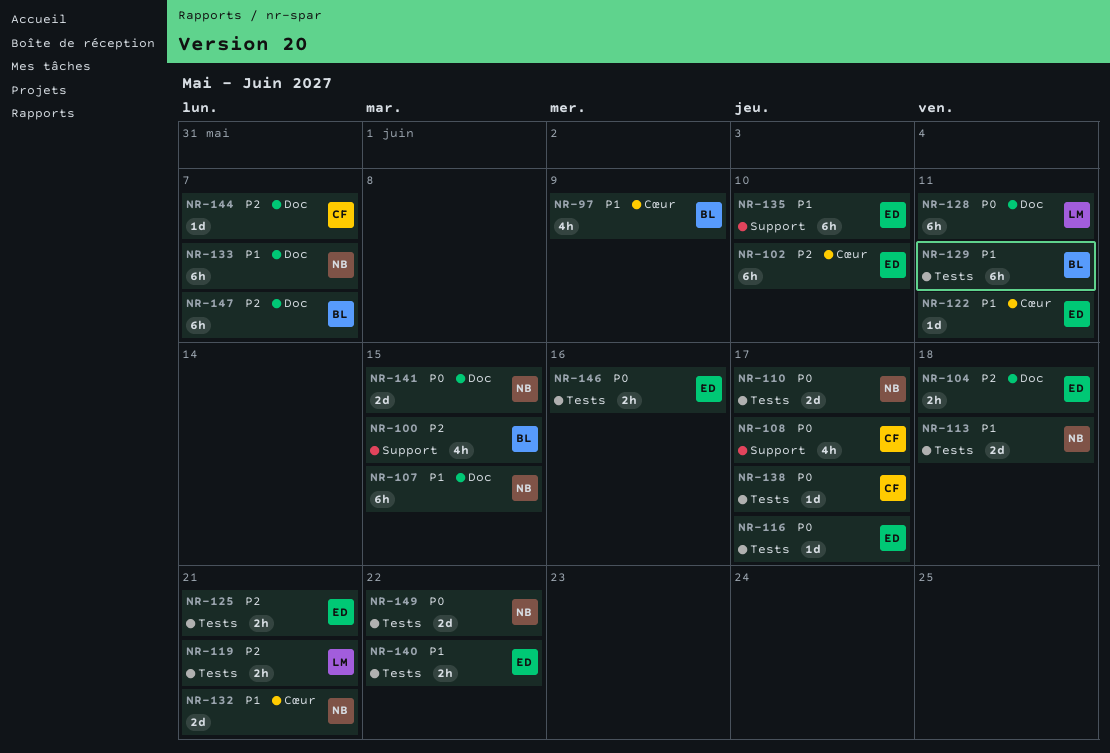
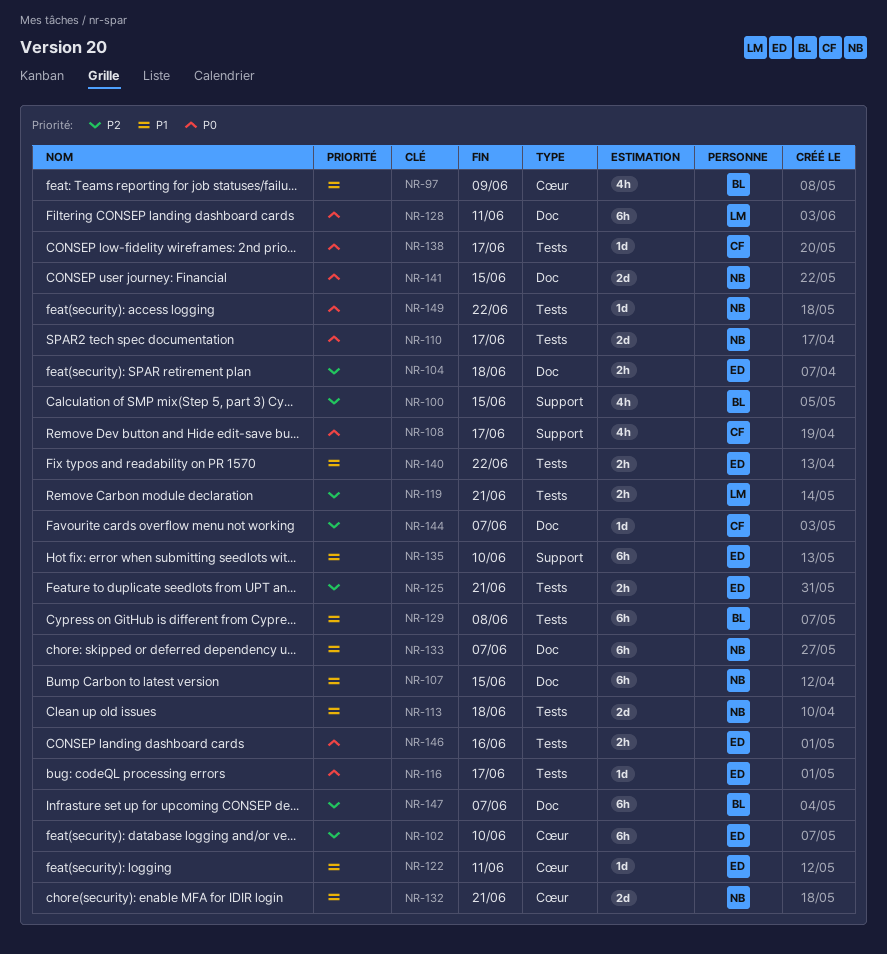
NR-129, due: Jun 11 -> Jun 8
NR-149, estimate: 2d -> 1d

